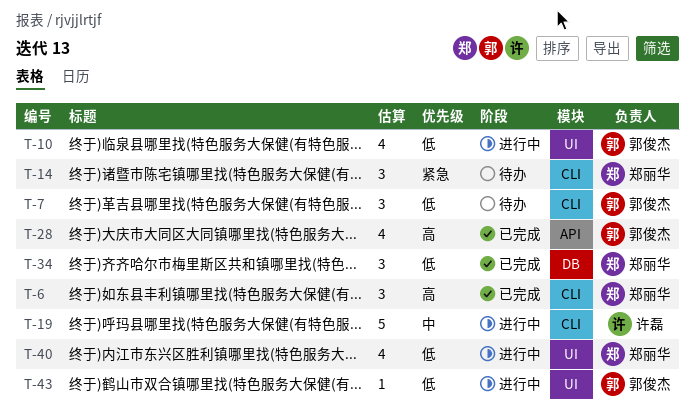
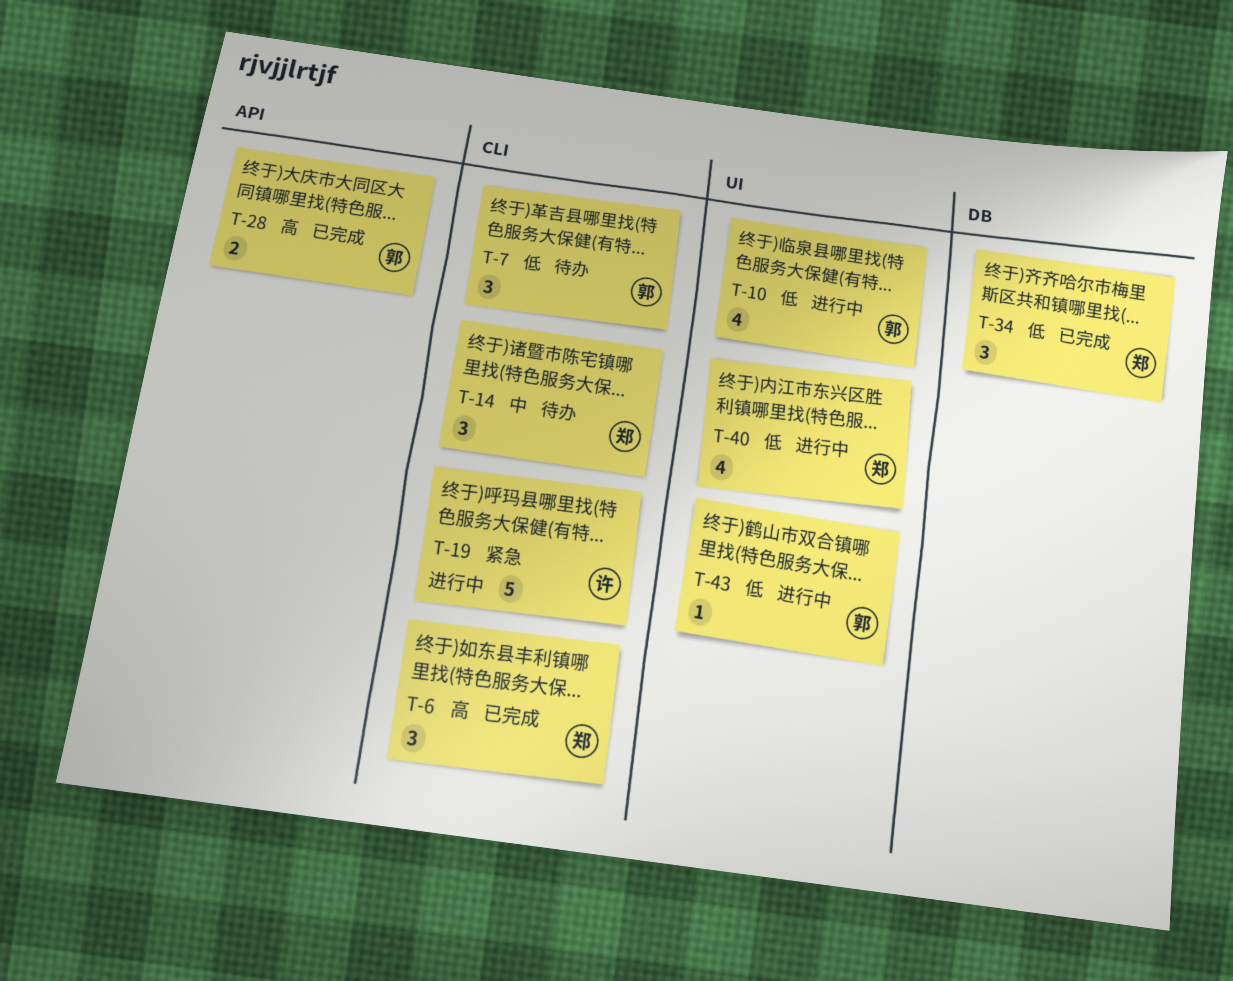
T-14, priority: 紧急 -> 中
T-19, priority: 中 -> 紧急
T-28, estimate: 4 -> 2

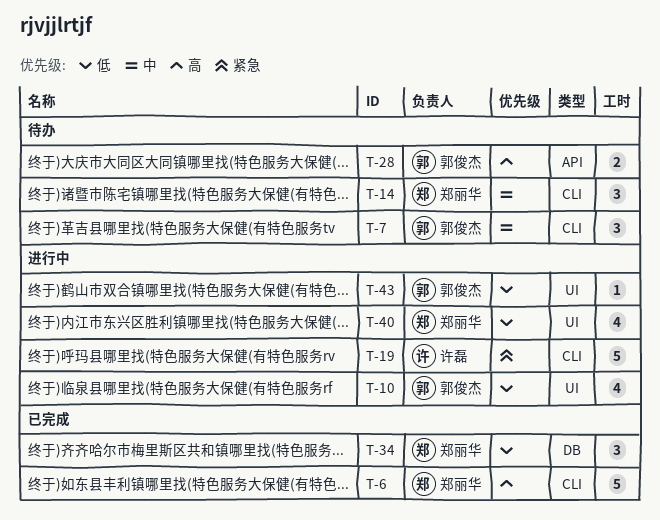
T-6, estimate: 3 -> 5
T-7, priority: 低 -> 中
T-28, status: 已完成 -> 待办

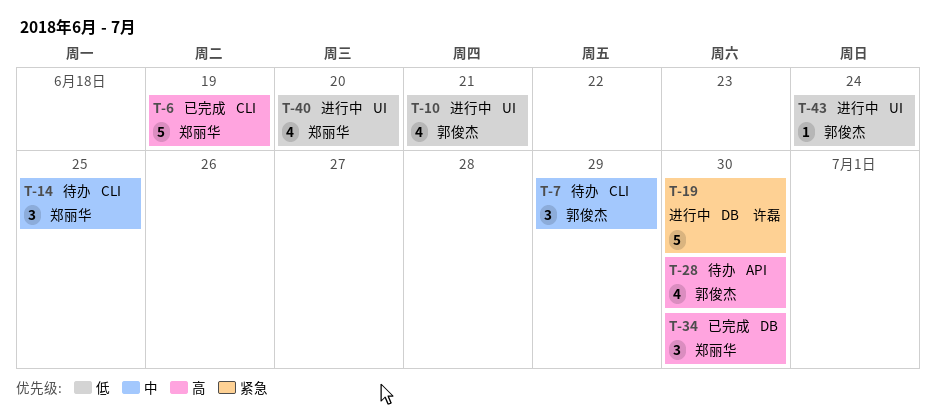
T-19, label: CLI -> DB
T-28, estimate: 2 -> 4
T-34, priority: 低 -> 高

